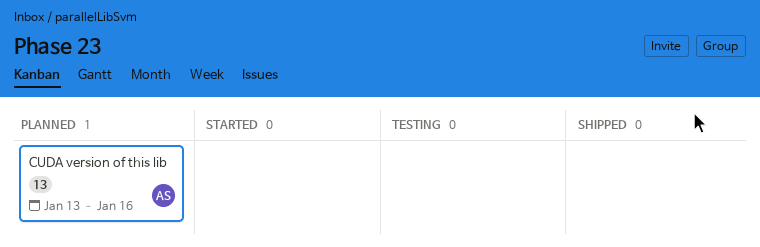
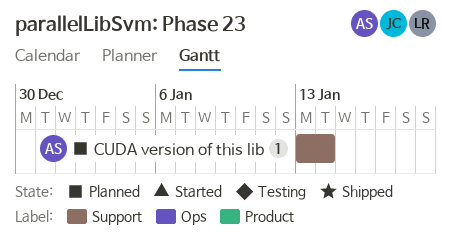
CUDA version of this lib, estimate: 13 -> 1
CUDA version of this lib, due: Jan 16 -> Jan 14

